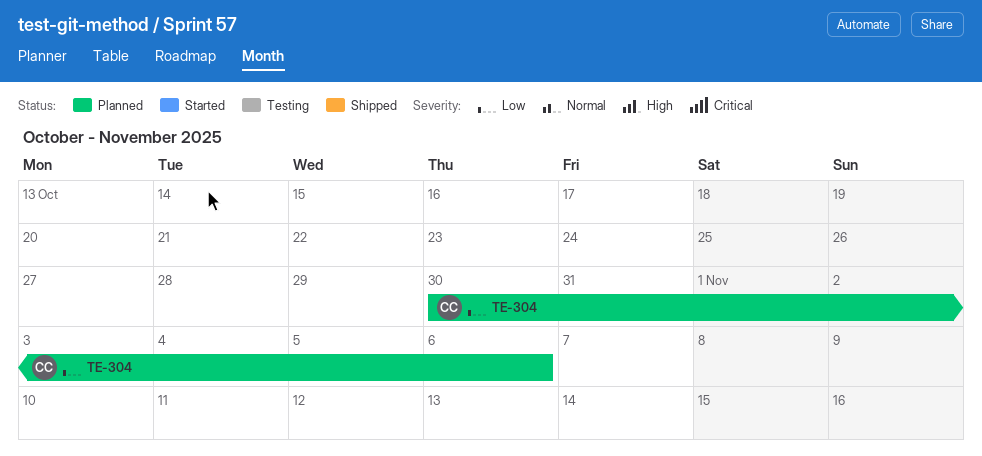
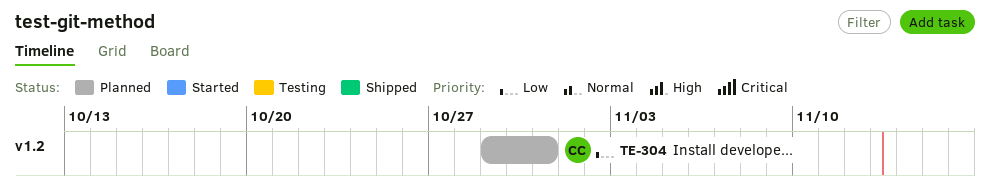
TE-304, start: Oct 30 -> Oct 29
TE-304, due: Nov 6 -> Oct 31

